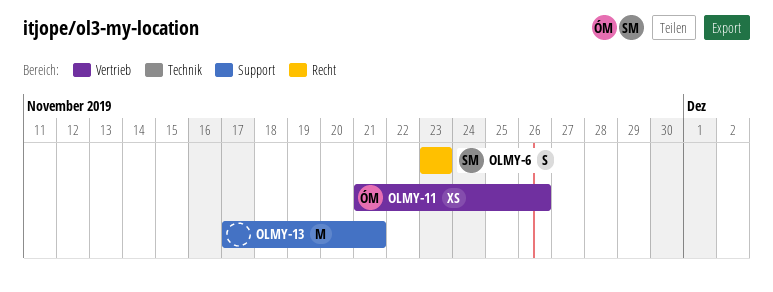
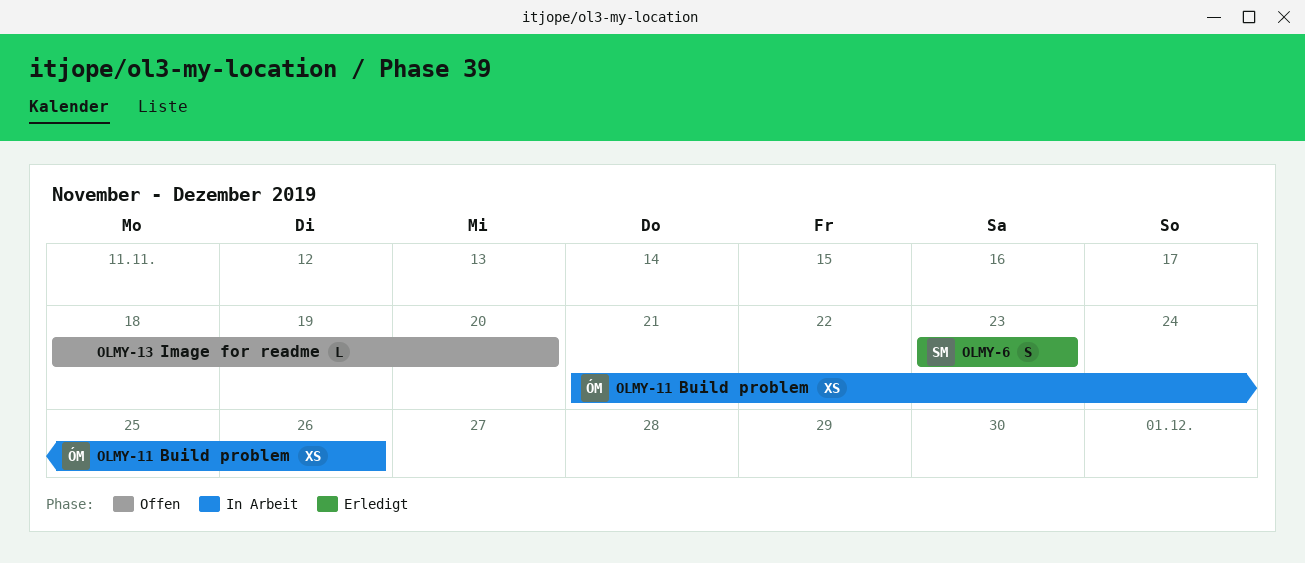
OLMY-13, estimate: M -> L
OLMY-13, start: Nov 17 -> Nov 18
OLMY-13, due: Nov 21 -> Nov 20

